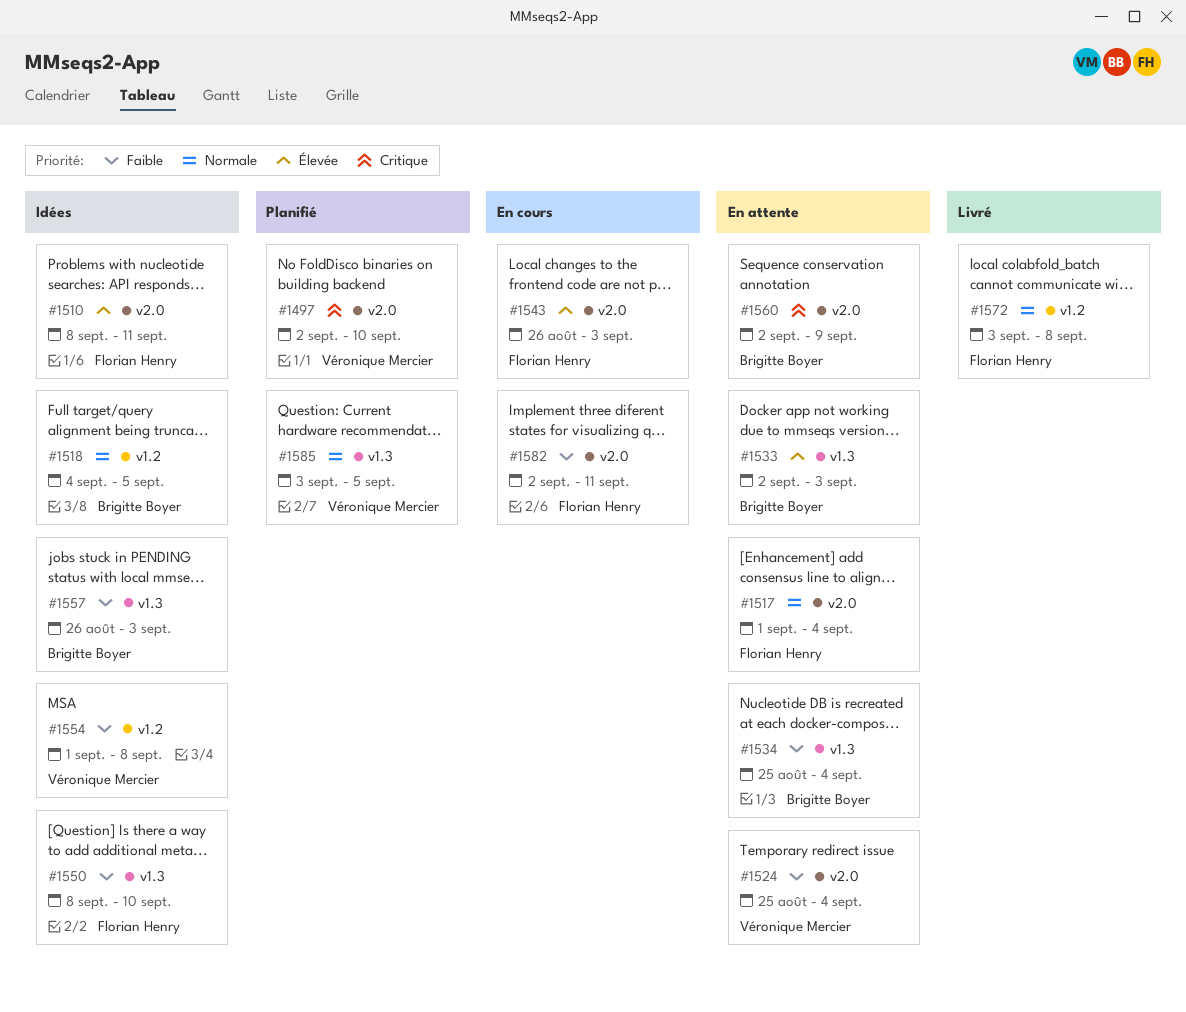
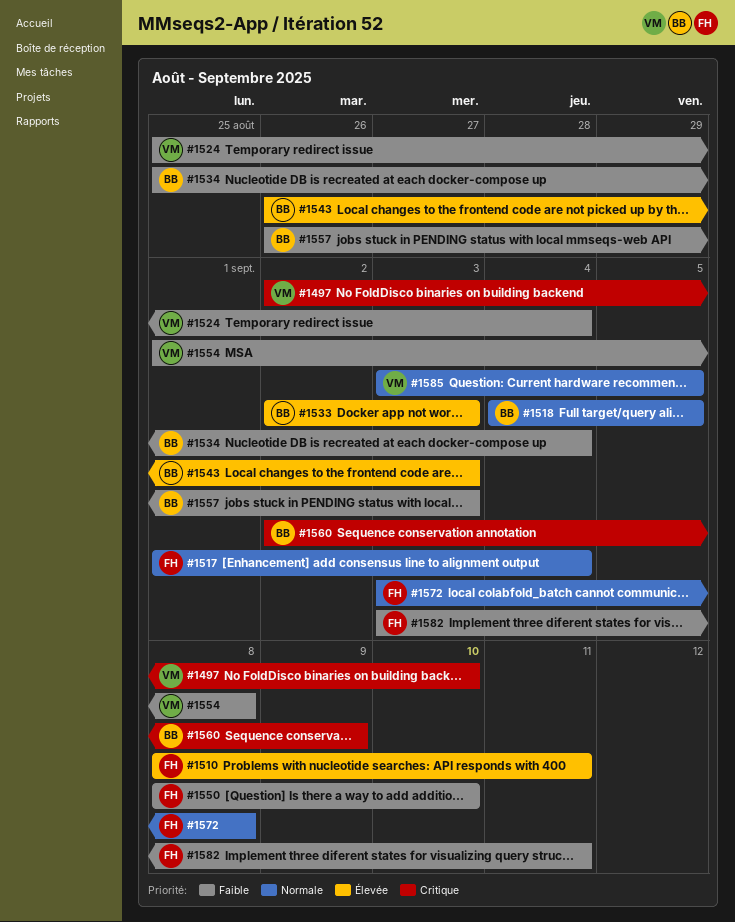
#1543, owner: Florian Henry -> Brigitte Boyer
#1582, start: Sep 2 -> Sep 3

